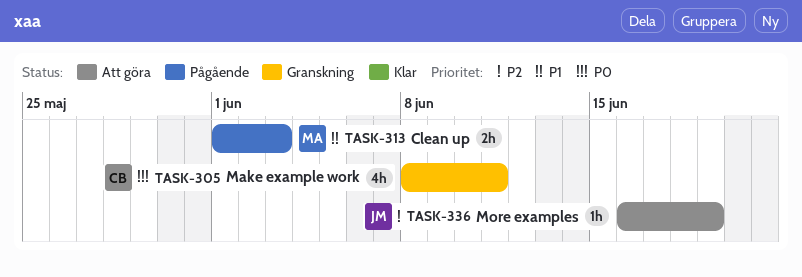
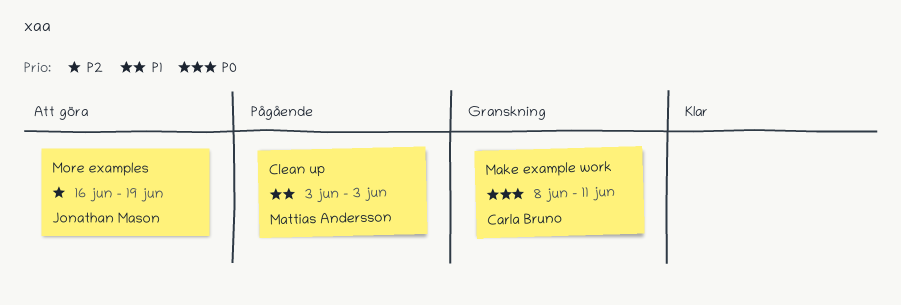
Clean up, start: Jun 1 -> Jun 3

